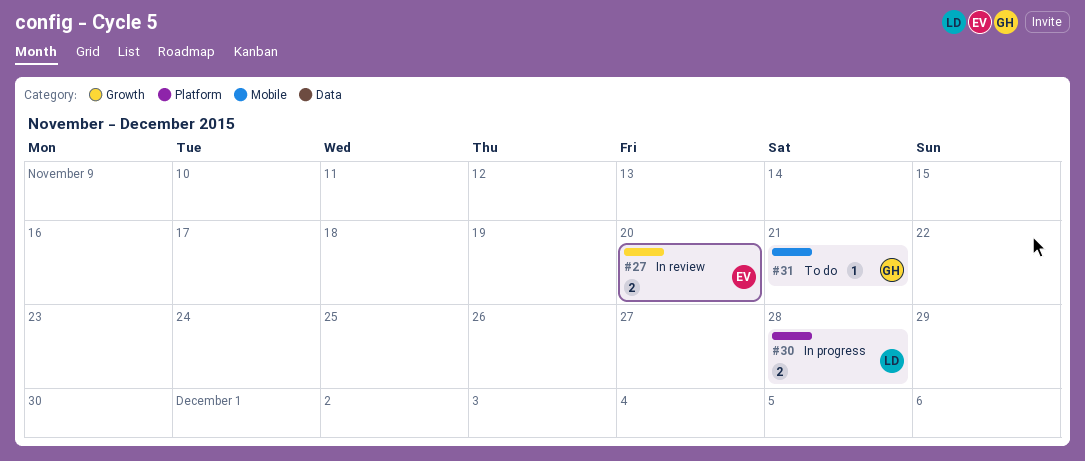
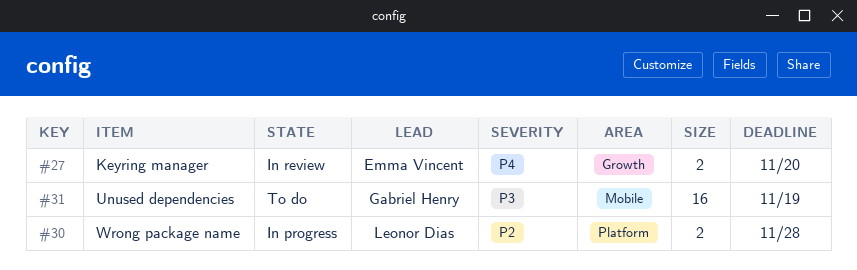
#31, estimate: 1 -> 16
#31, due: Nov 21 -> Nov 19

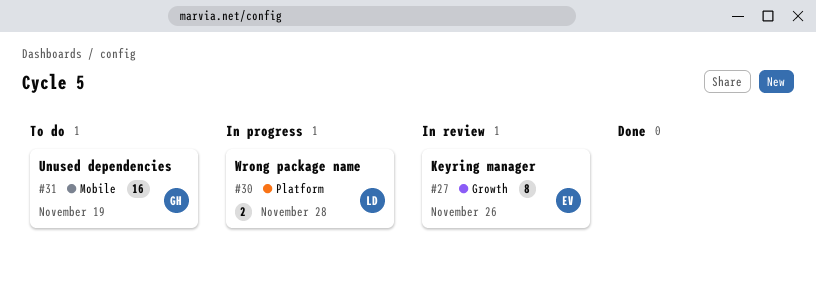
#27, estimate: 2 -> 8
#27, due: Nov 20 -> Nov 26

